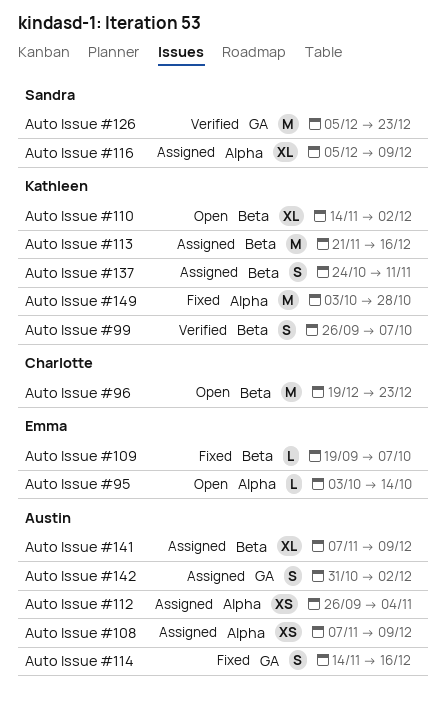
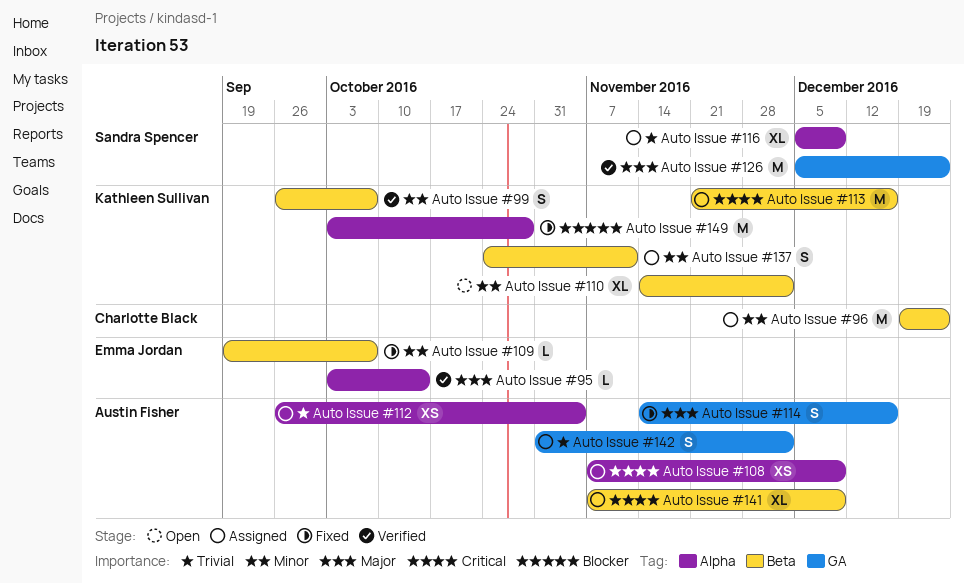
Auto Issue #95, status: Open -> Verified
Auto Issue #96, status: Open -> Assigned

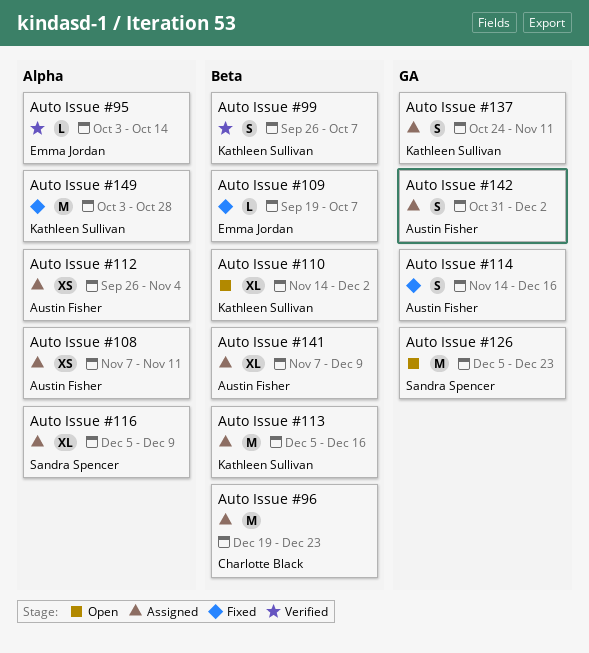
Auto Issue #108, due: Dec 9 -> Nov 11
Auto Issue #113, start: Nov 21 -> Dec 5
Auto Issue #126, status: Verified -> Open
Auto Issue #137, label: Beta -> GA

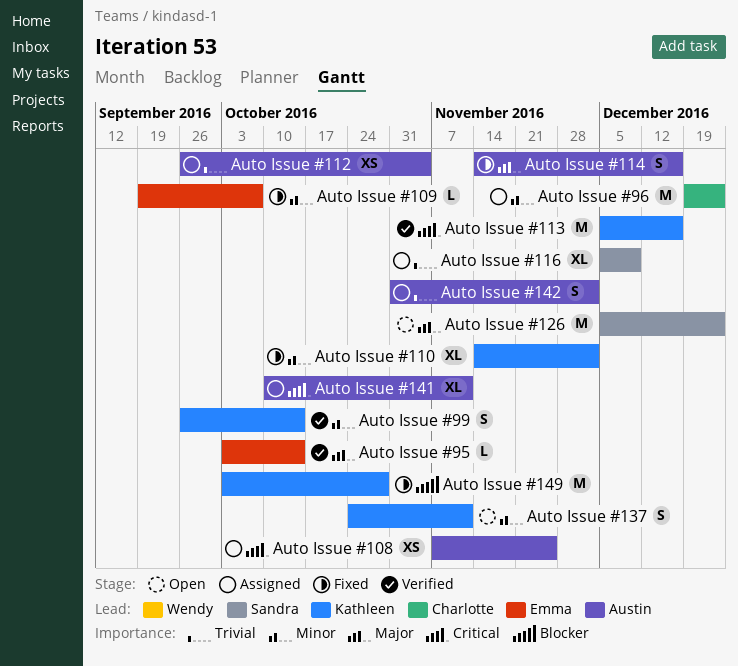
Auto Issue #108, due: Nov 11 -> Nov 25
Auto Issue #110, status: Open -> Fixed
Auto Issue #113, status: Assigned -> Verified
Auto Issue #137, status: Assigned -> Open
Auto Issue #141, start: Nov 7 -> Oct 10
Auto Issue #141, due: Dec 9 -> Nov 11
Auto Issue #99, due: Oct 7 -> Oct 14

